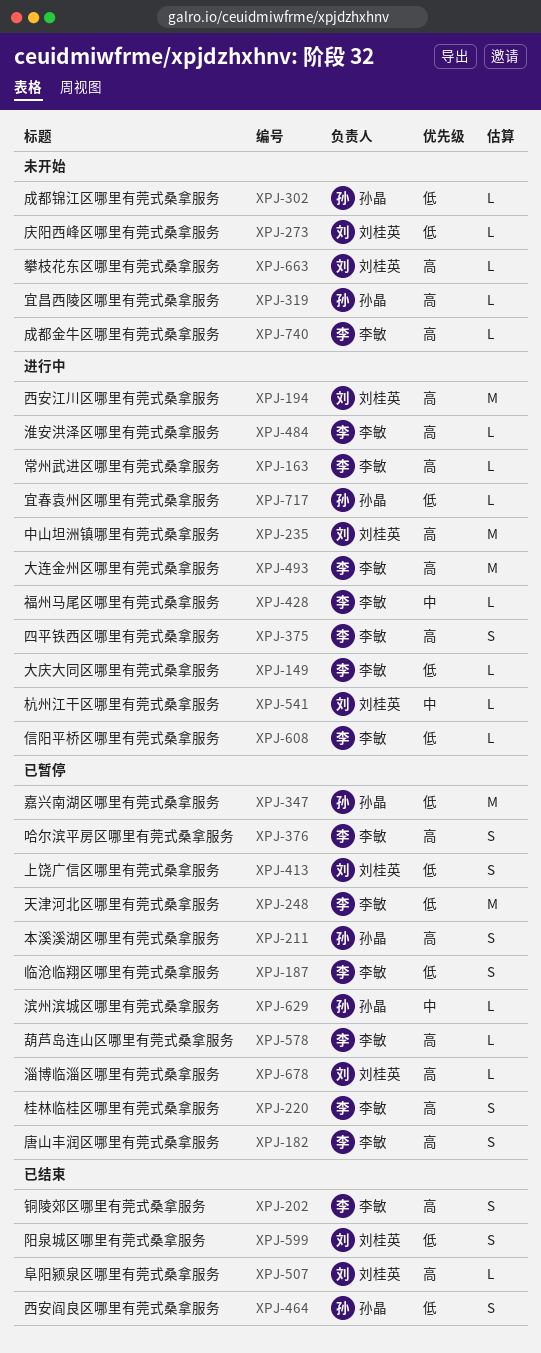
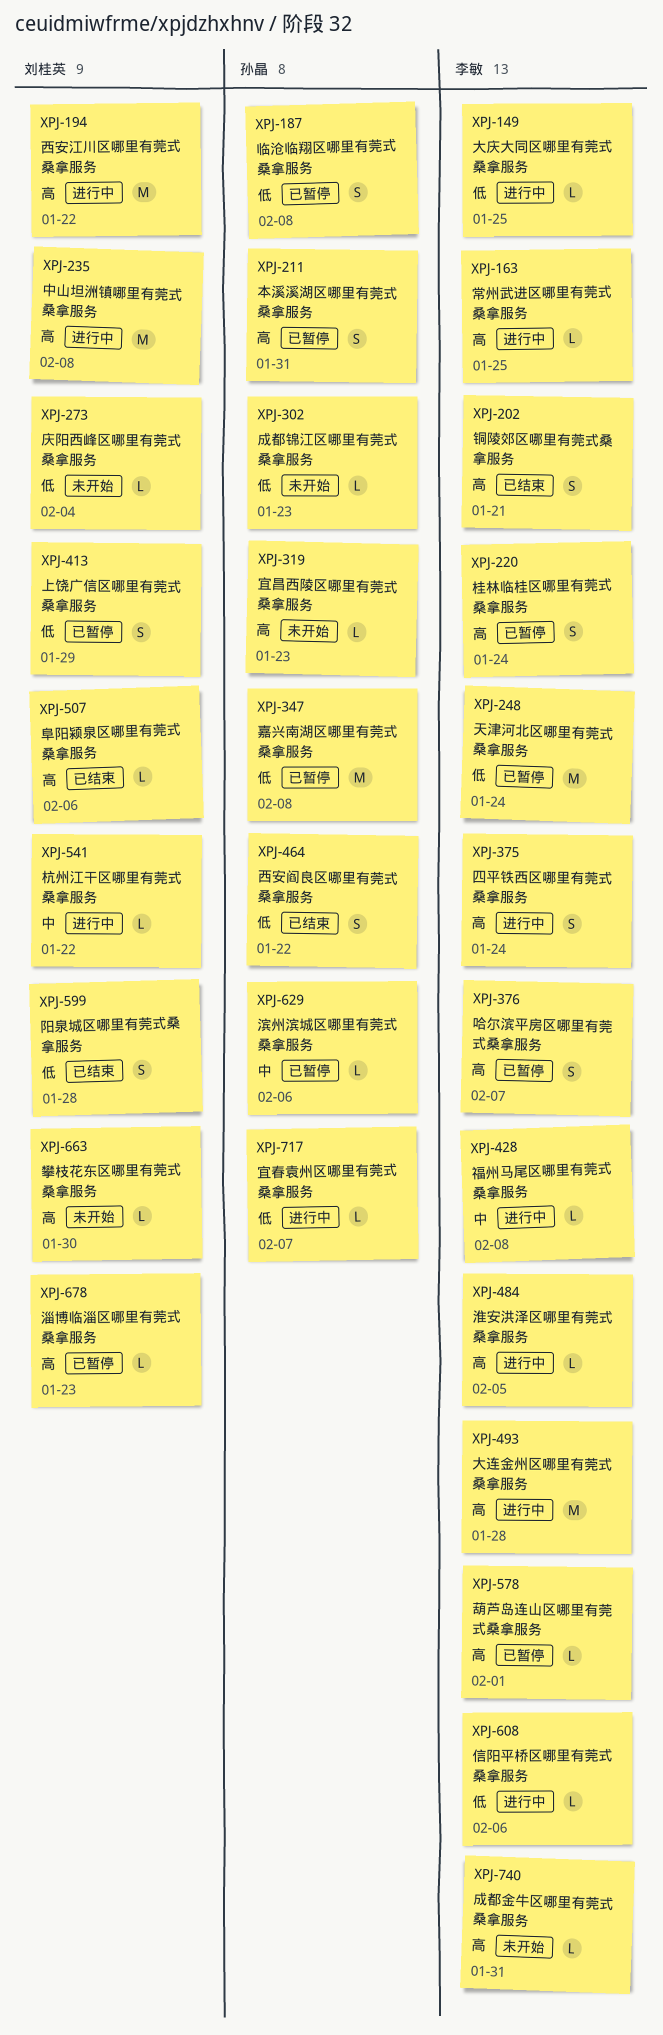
XPJ-182: present -> none
XPJ-187, owner: 李敏 -> 孙晶

